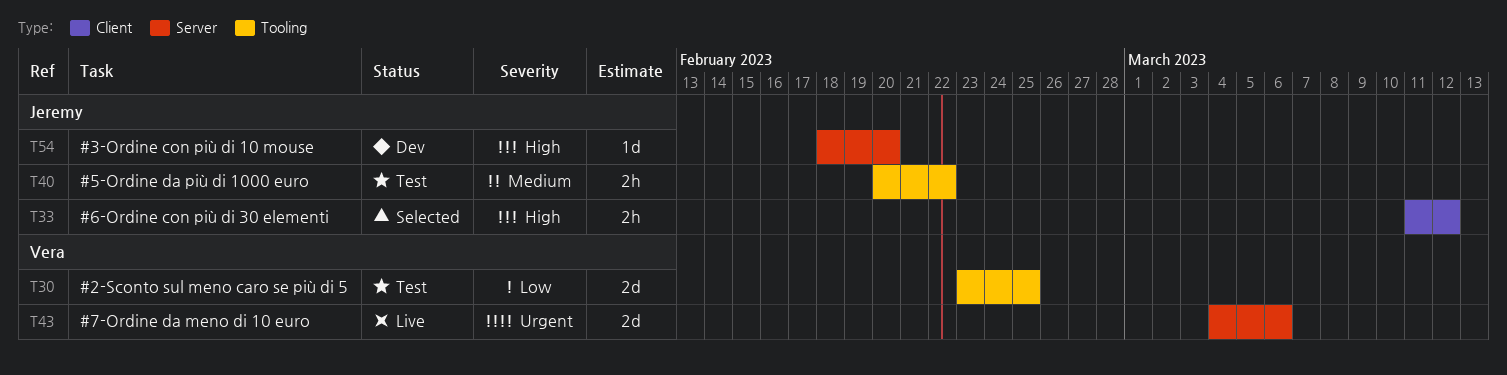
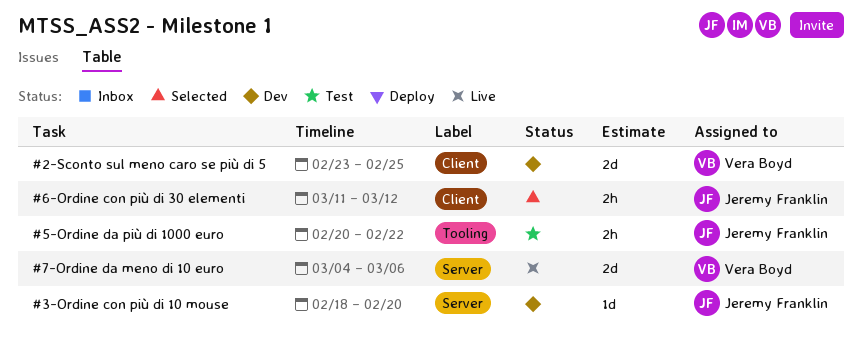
#2-Sconto sul meno caro se più di 5, status: Test -> Dev
#2-Sconto sul meno caro se più di 5, label: Tooling -> Client

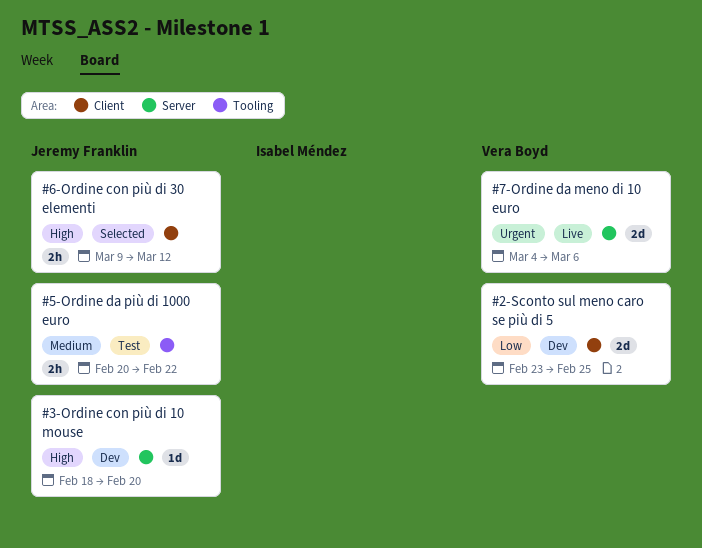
#6-Ordine con più di 30 elementi, start: Mar 11 -> Mar 9

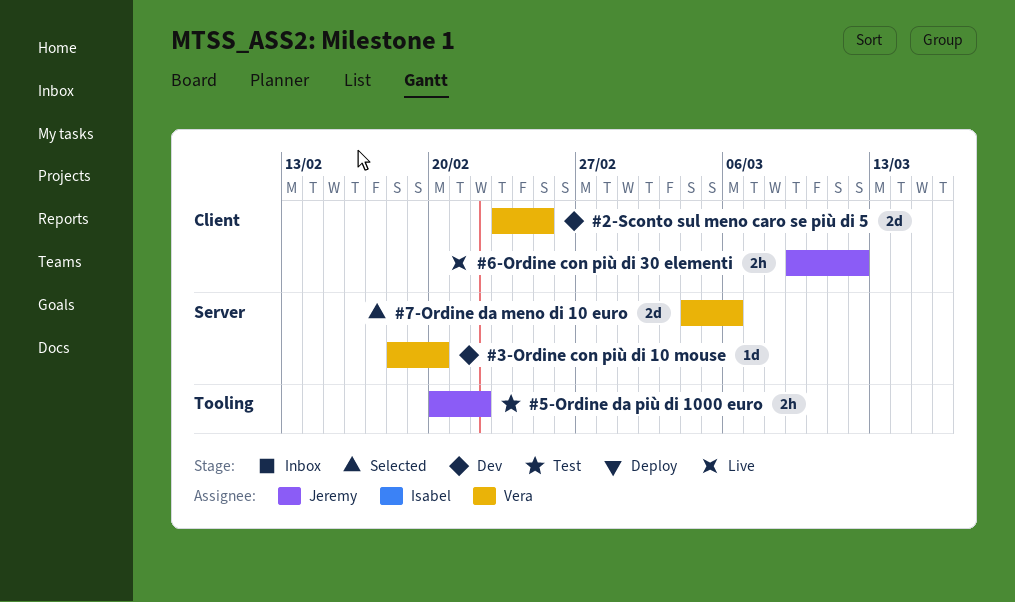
#3-Ordine con più di 10 mouse, owner: Jeremy Franklin -> Vera Boyd
#6-Ordine con più di 30 elementi, status: Selected -> Live
#7-Ordine da meno di 10 euro, status: Live -> Selected

